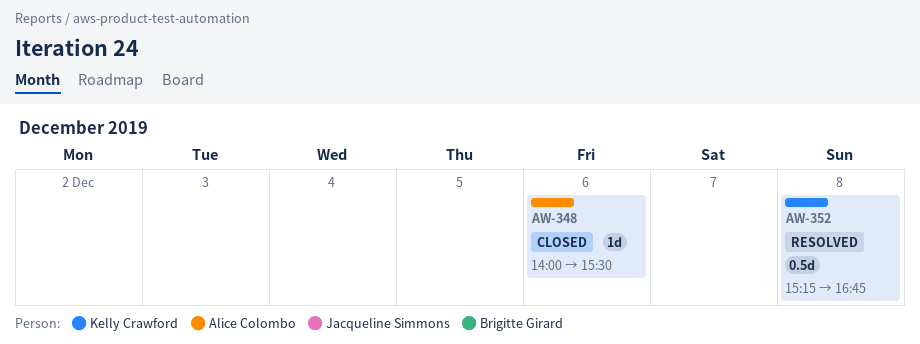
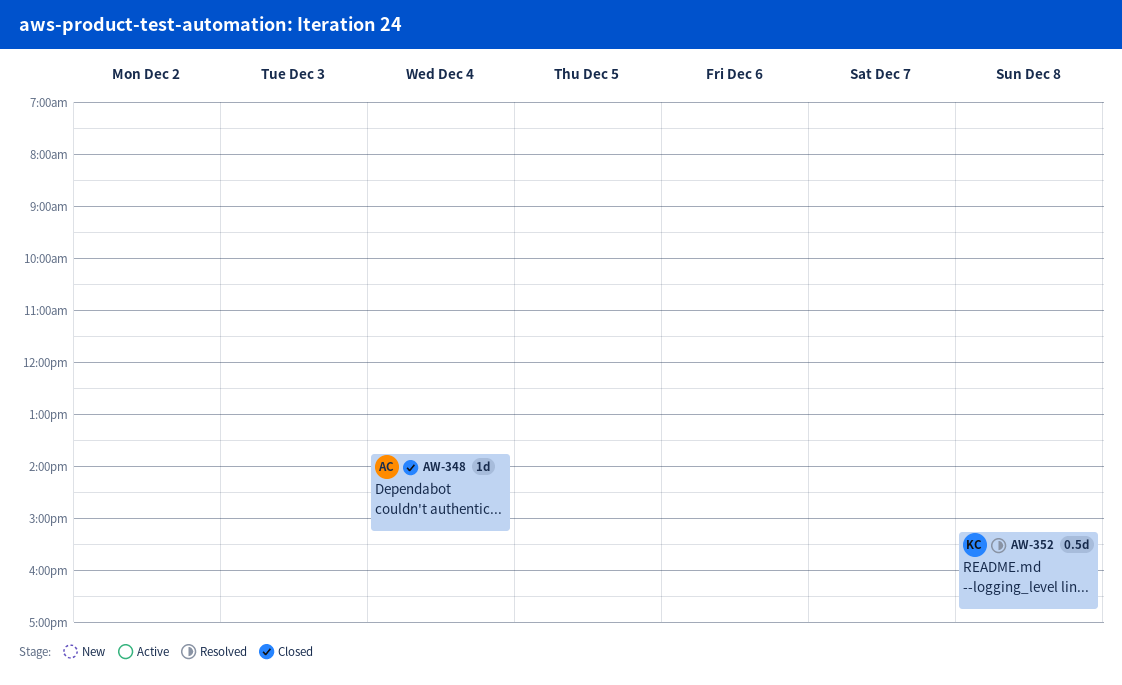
AW-348, day: Dec 6 -> Dec 4
AW-348, begins: 14:00 -> 13:45
AW-348, ends: 15:30 -> 15:15

